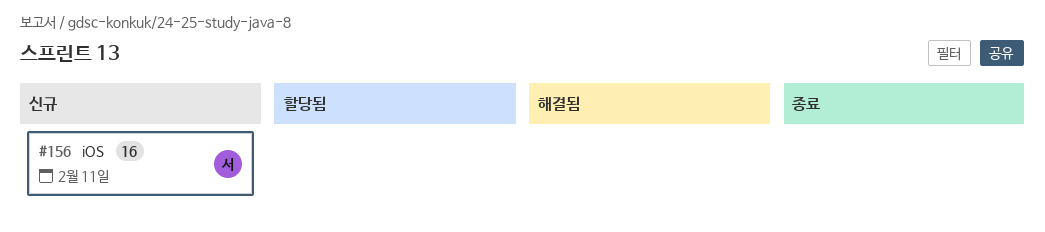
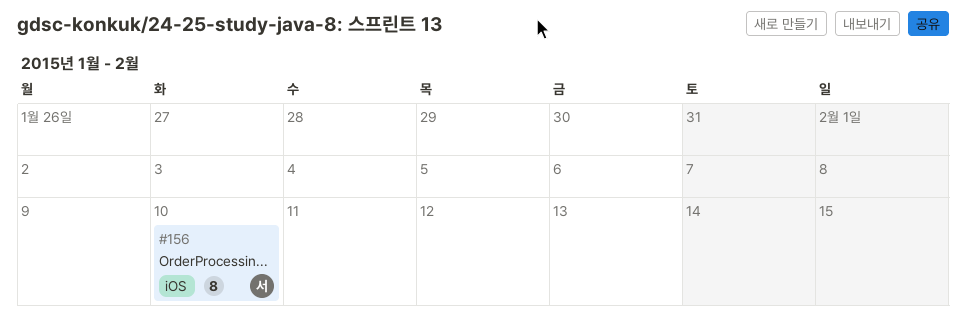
#156, estimate: 16 -> 8
#156, due: Feb 11 -> Feb 10

